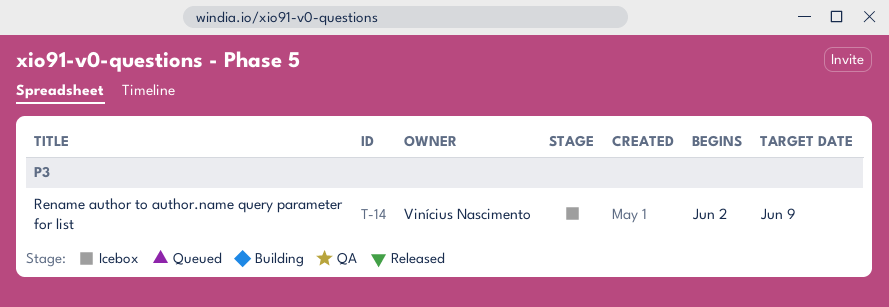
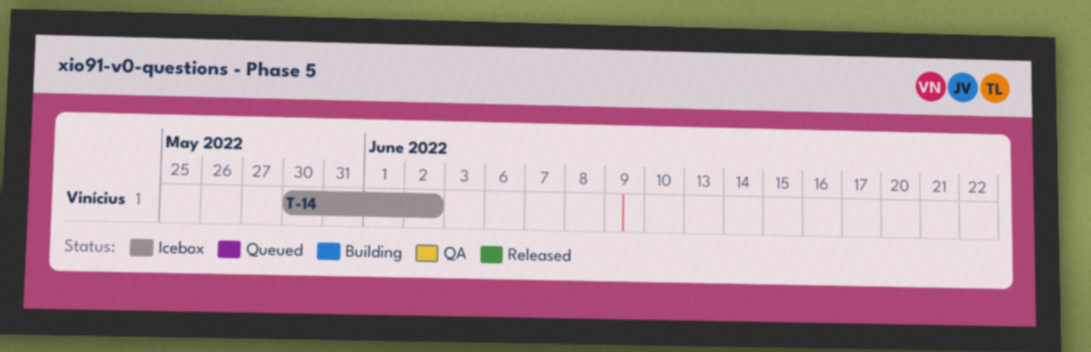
T-14, start: Jun 2 -> May 30
T-14, due: Jun 9 -> Jun 2

